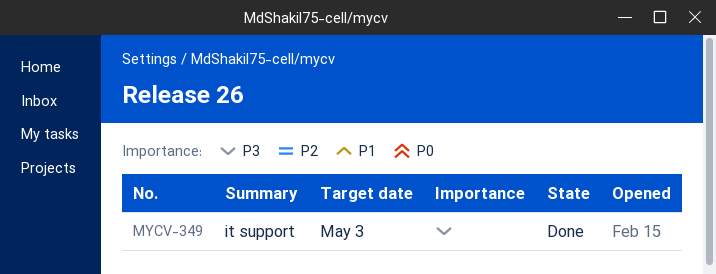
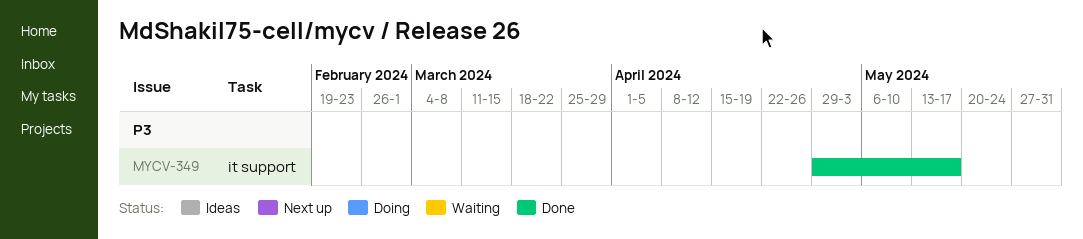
MYCV-349, due: May 3 -> May 17

